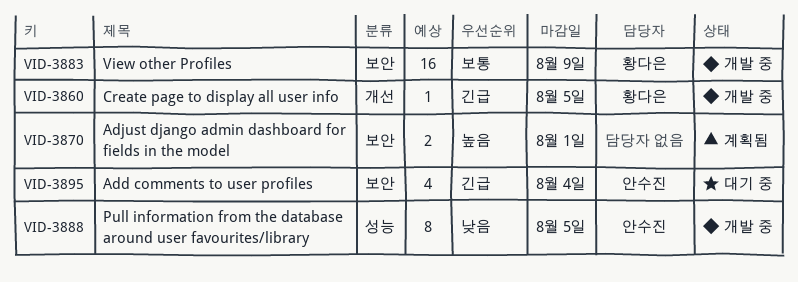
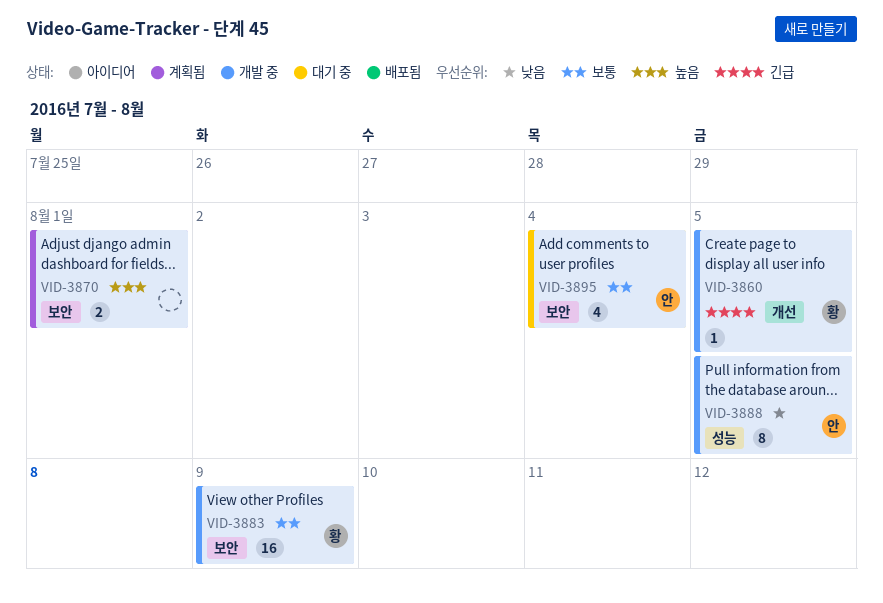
VID-3895, priority: 긴급 -> 보통

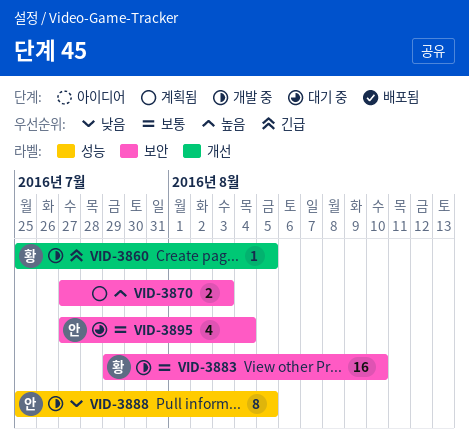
VID-3870, due: Aug 1 -> Aug 3
VID-3883, due: Aug 9 -> Aug 10

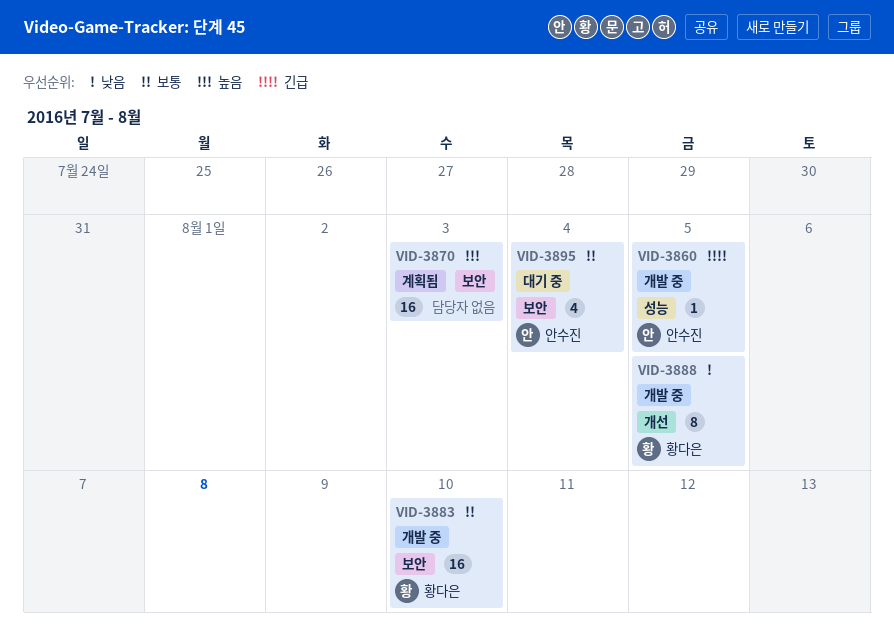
VID-3860, owner: 황다은 -> 안수진
VID-3860, label: 개선 -> 성능
VID-3870, estimate: 2 -> 16
VID-3888, owner: 안수진 -> 황다은
VID-3888, label: 성능 -> 개선

